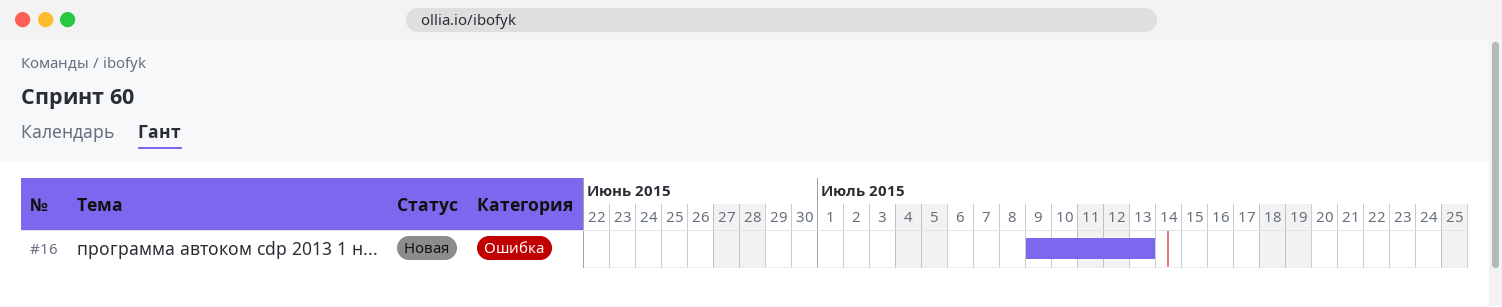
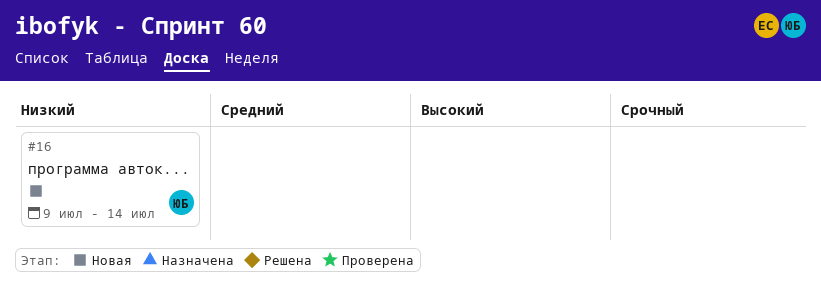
#16, due: Jul 13 -> Jul 14

